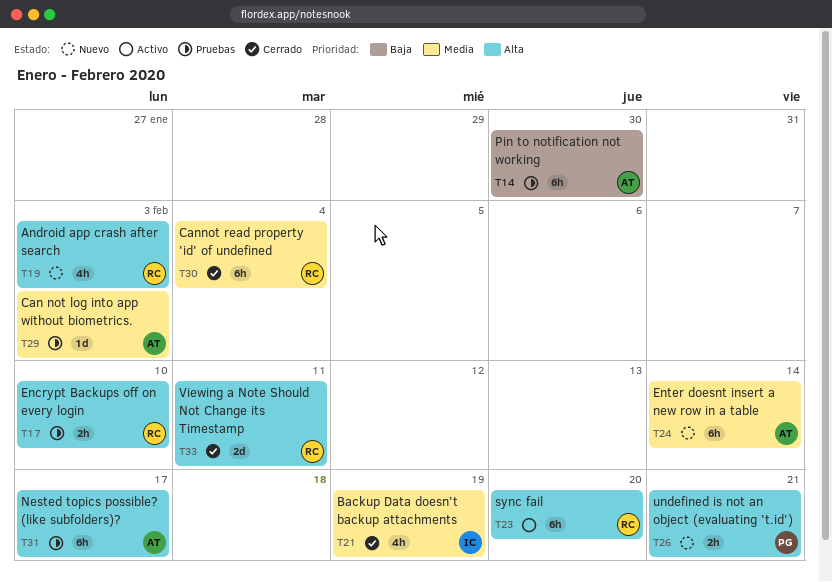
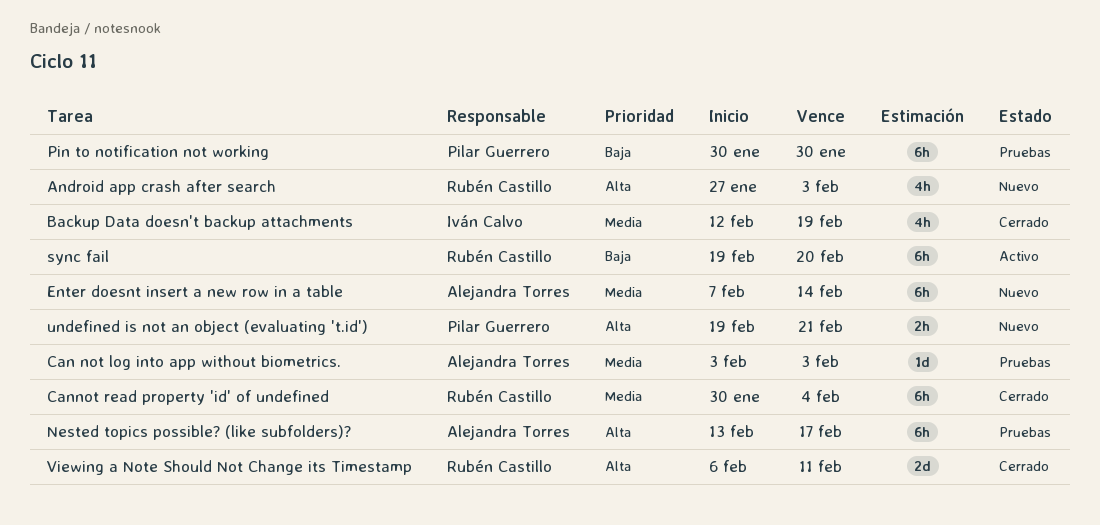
Encrypt Backups off on every login: present -> none
Pin to notification not working, owner: Alejandra Torres -> Pilar Guerrero
sync fail, priority: Alta -> Baja

